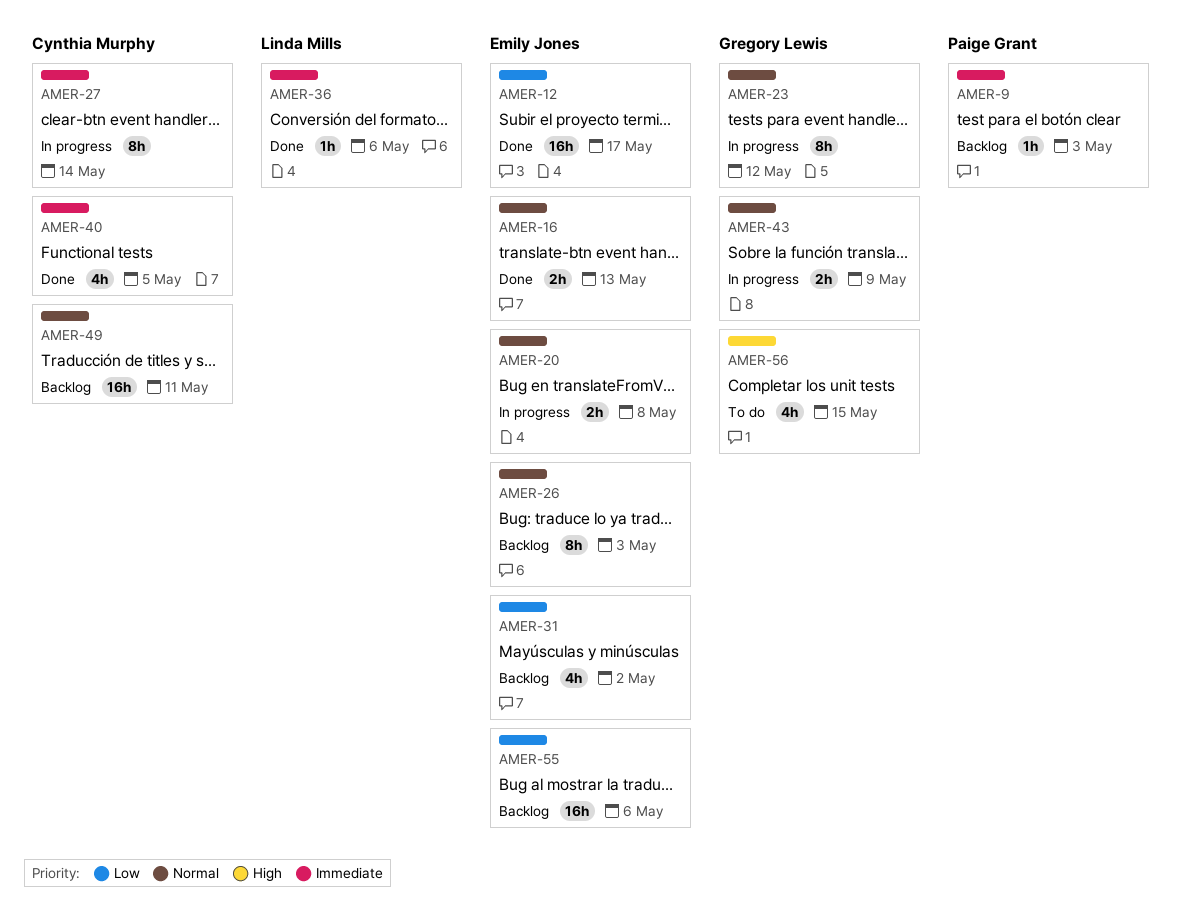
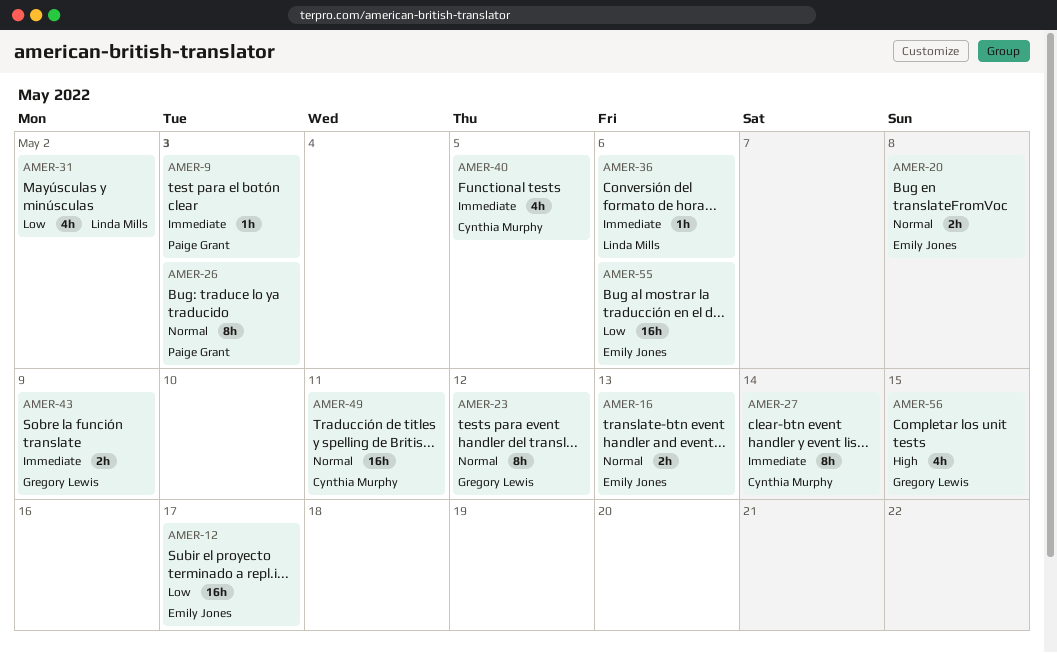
AMER-26, owner: Emily Jones -> Paige Grant
AMER-31, owner: Emily Jones -> Linda Mills
AMER-43, priority: Normal -> Immediate

